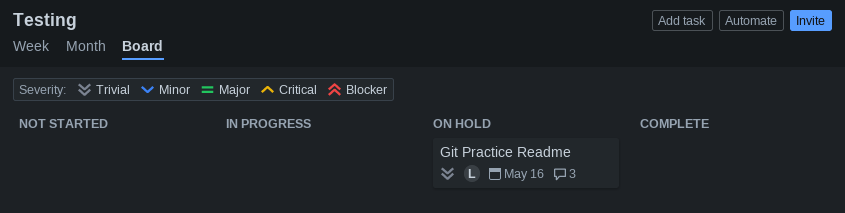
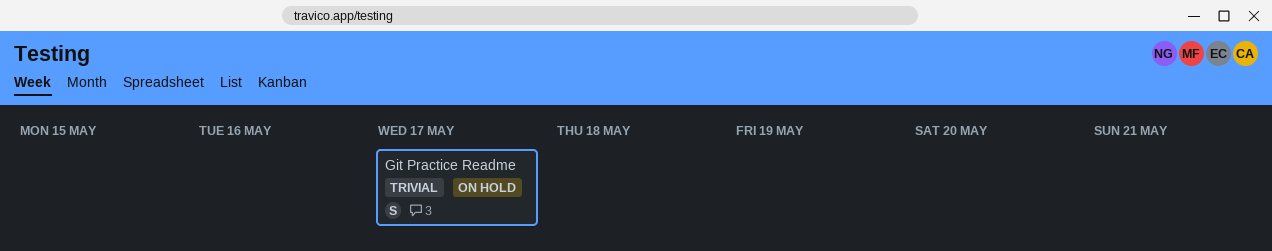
Git Practice Readme, estimate: L -> S
Git Practice Readme, due: May 16 -> May 17

